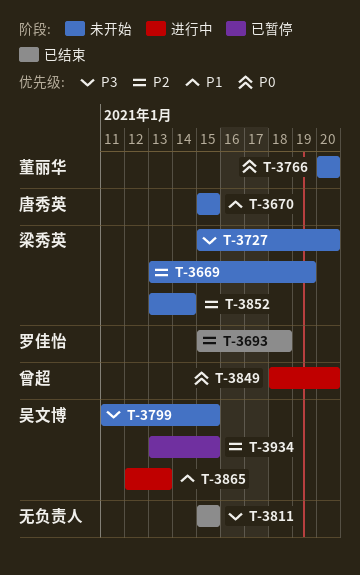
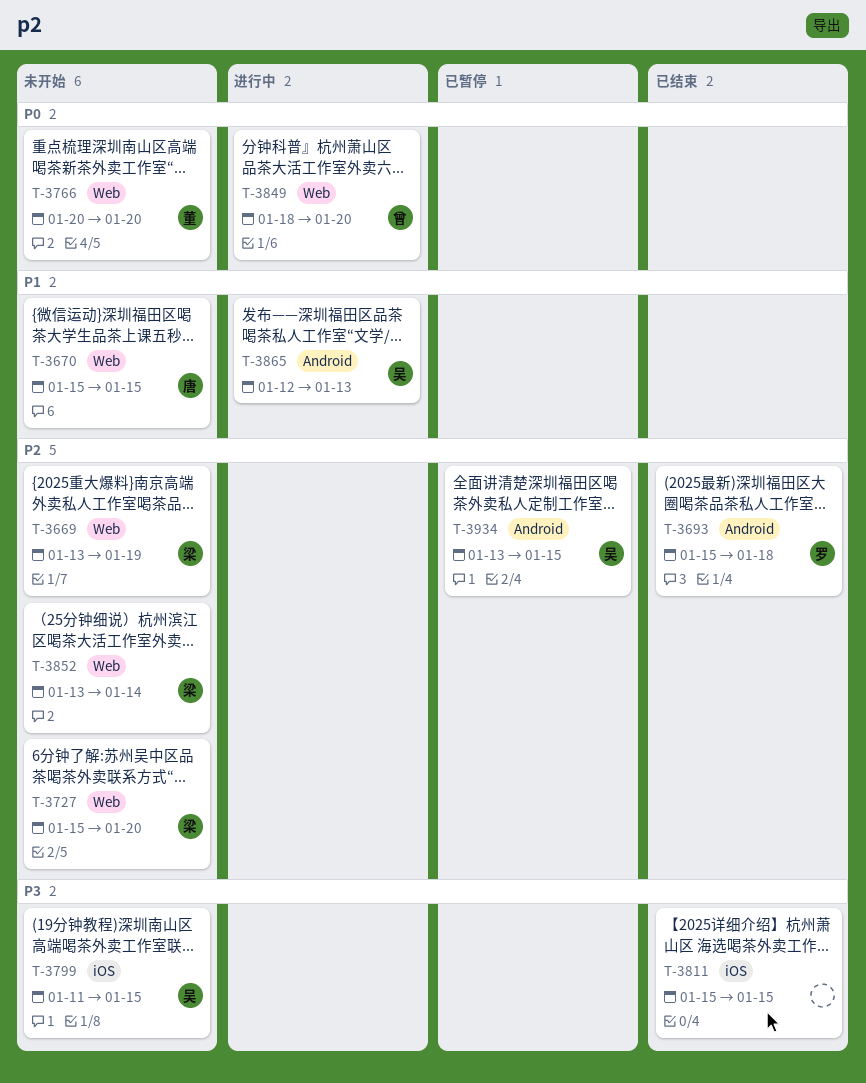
T-3727, priority: P3 -> P2

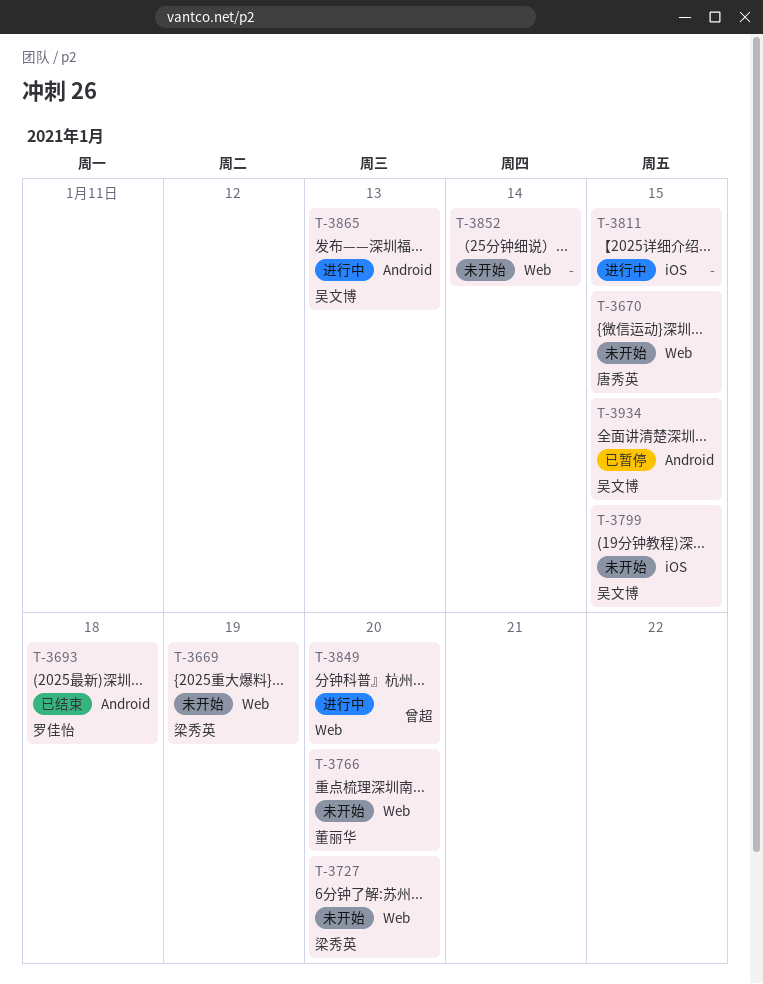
T-3811, status: 已结束 -> 进行中
T-3852, owner: 梁秀英 -> none

